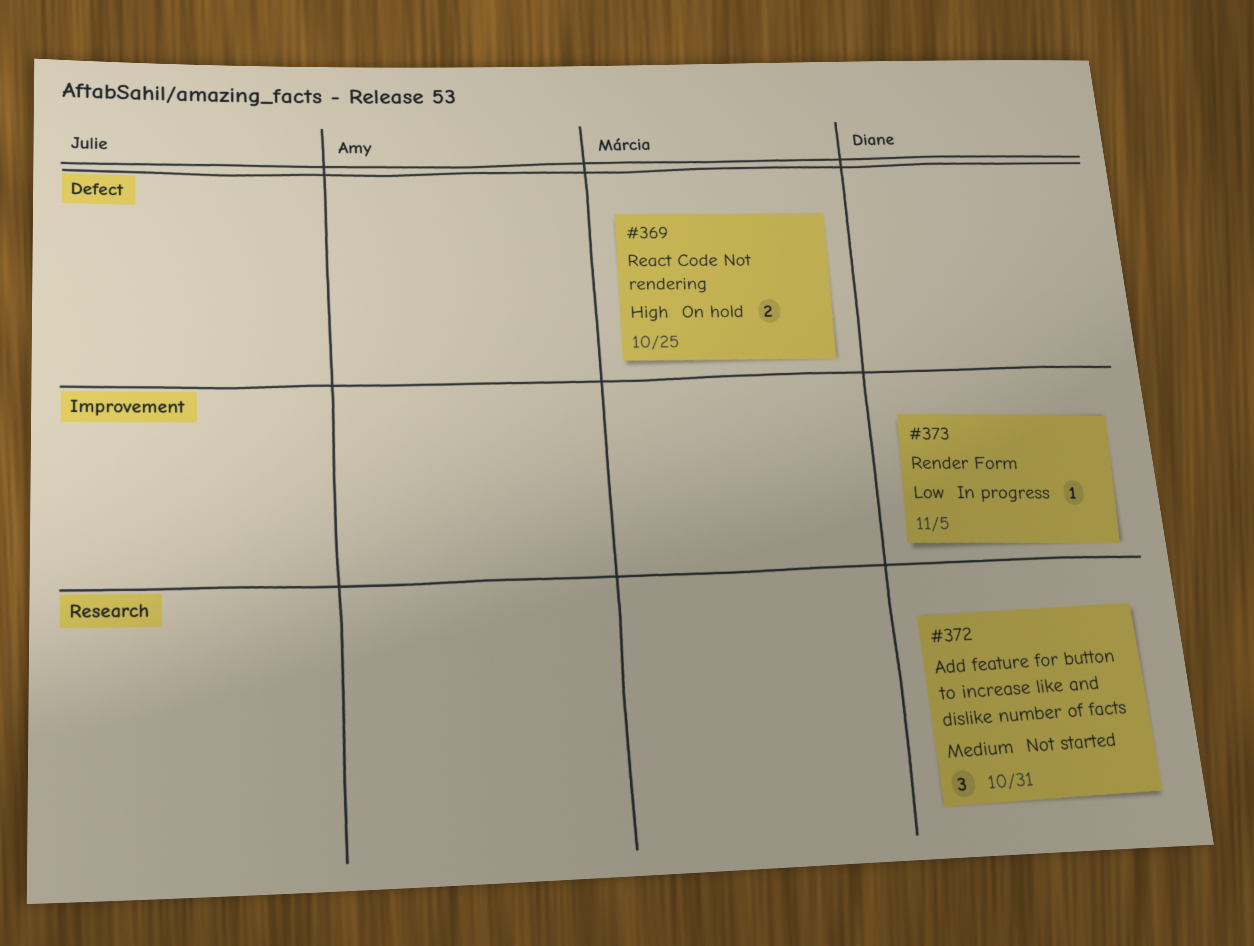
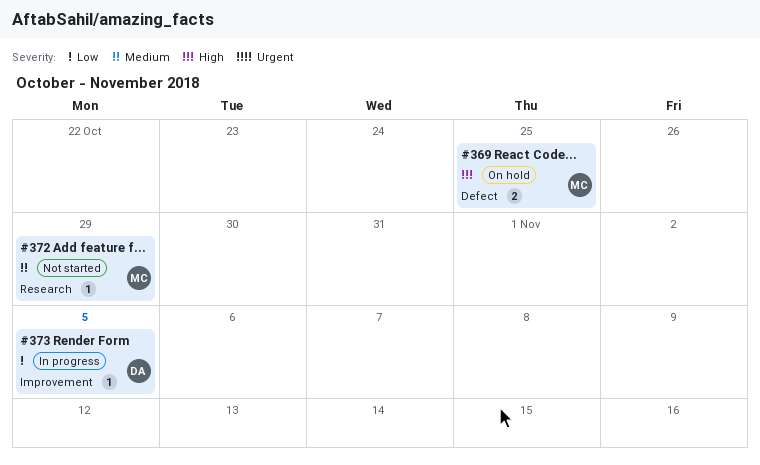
#372, owner: Diane -> Márcia
#372, estimate: 3 -> 1
#372, due: Oct 31 -> Oct 29

